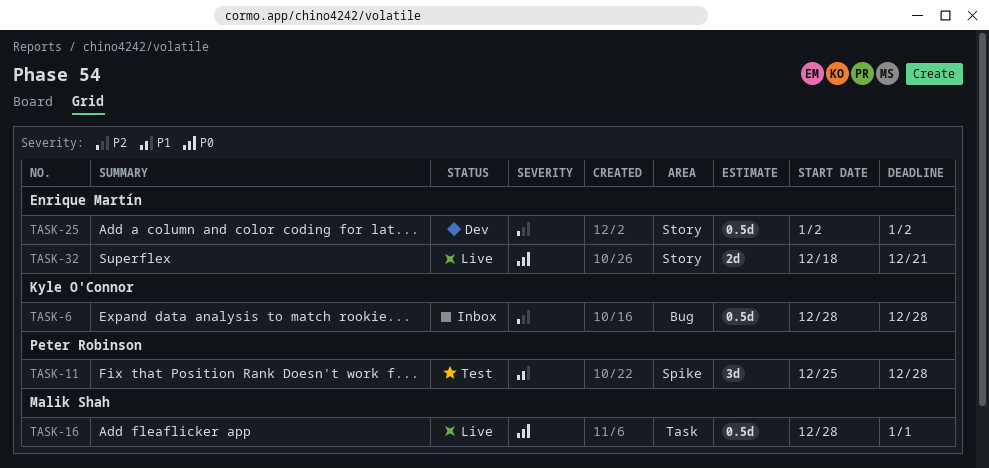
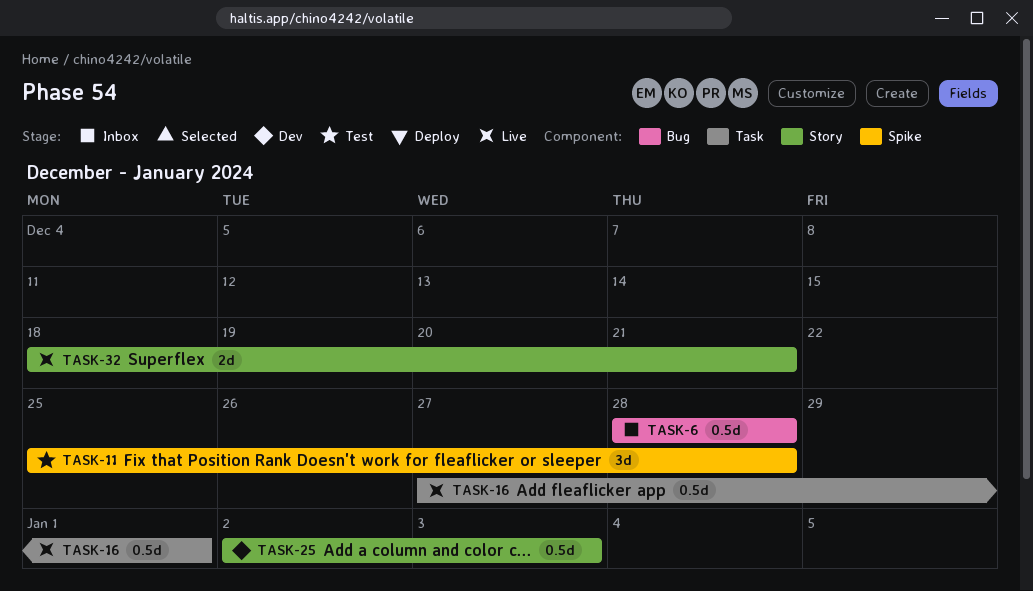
TASK-16, start: Dec 28 -> Dec 27
TASK-25, due: Jan 2 -> Jan 3

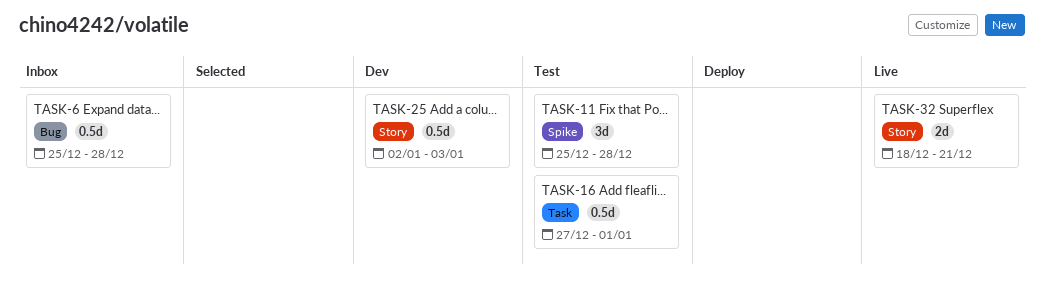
TASK-6, start: Dec 28 -> Dec 25
TASK-16, status: Live -> Test

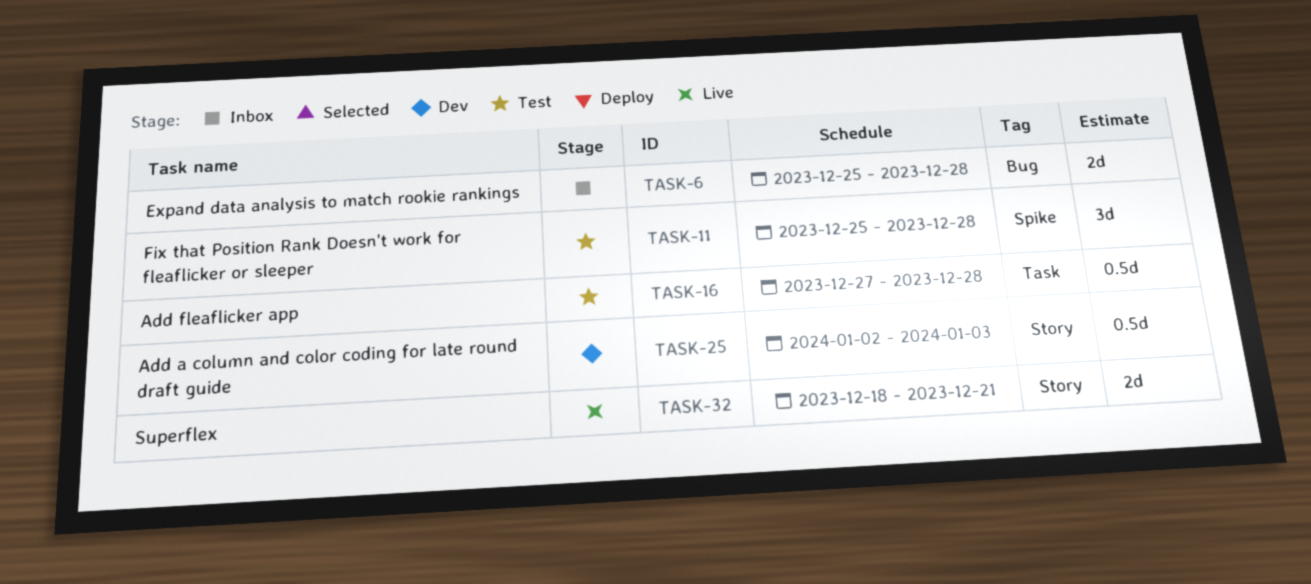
TASK-6, estimate: 0.5d -> 2d
TASK-16, due: Jan 1 -> Dec 28

